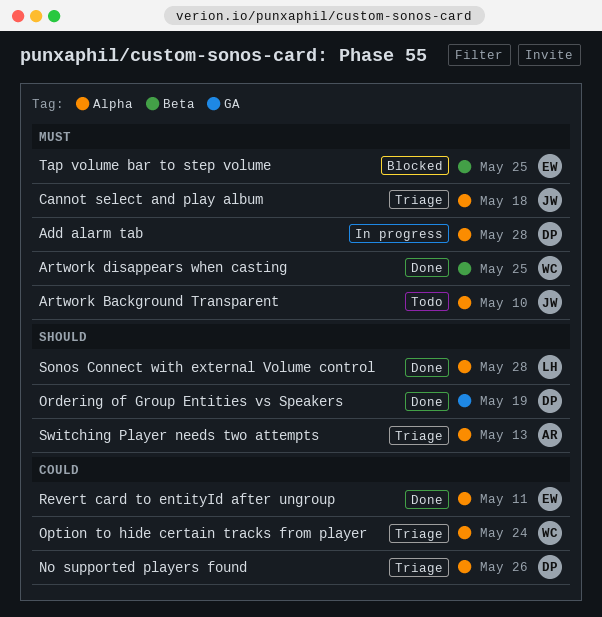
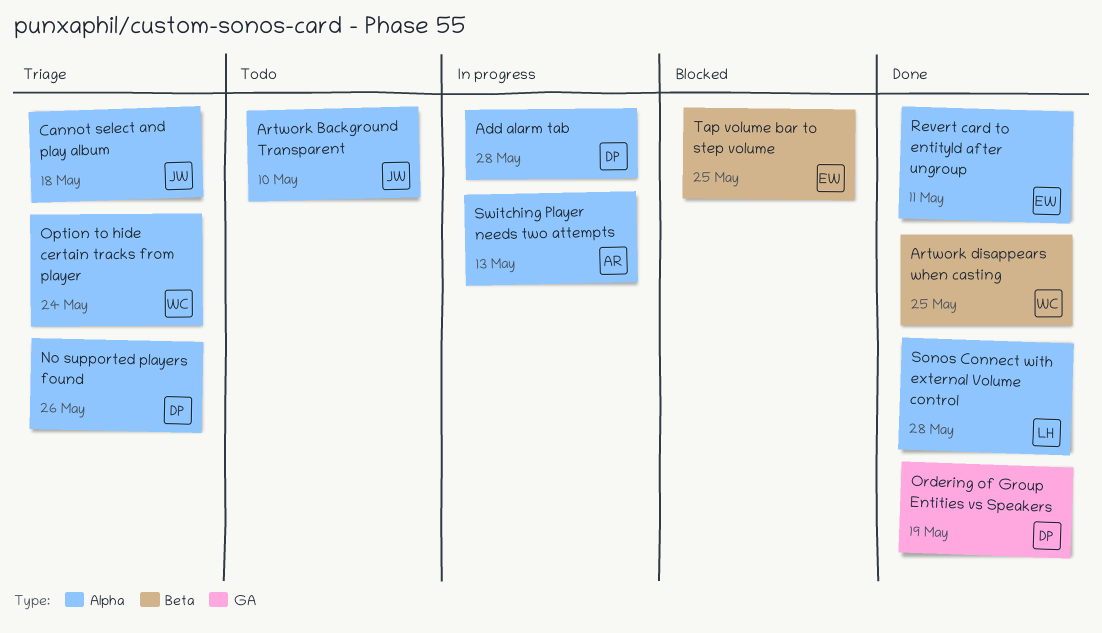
Switching Player needs two attempts, status: Triage -> In progress

